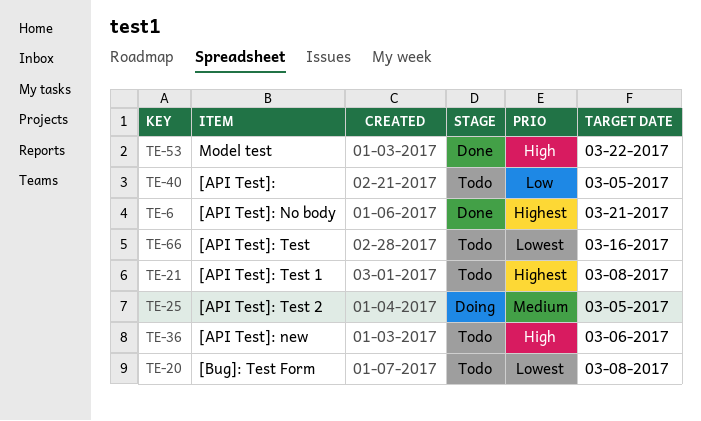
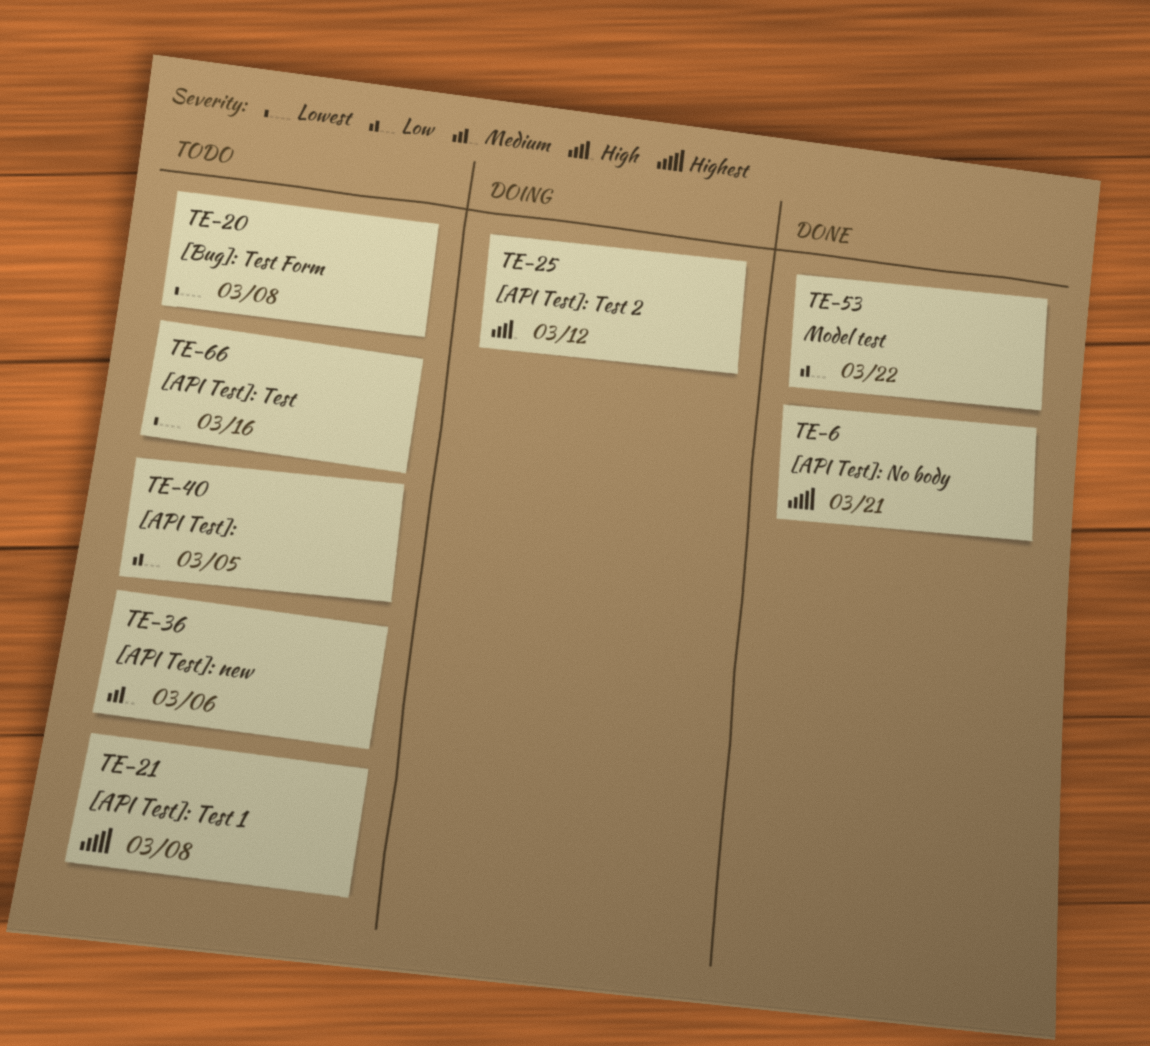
TE-25, priority: Medium -> High
TE-25, due: Mar 5 -> Mar 12
TE-36, priority: High -> Medium
TE-53, priority: High -> Low

